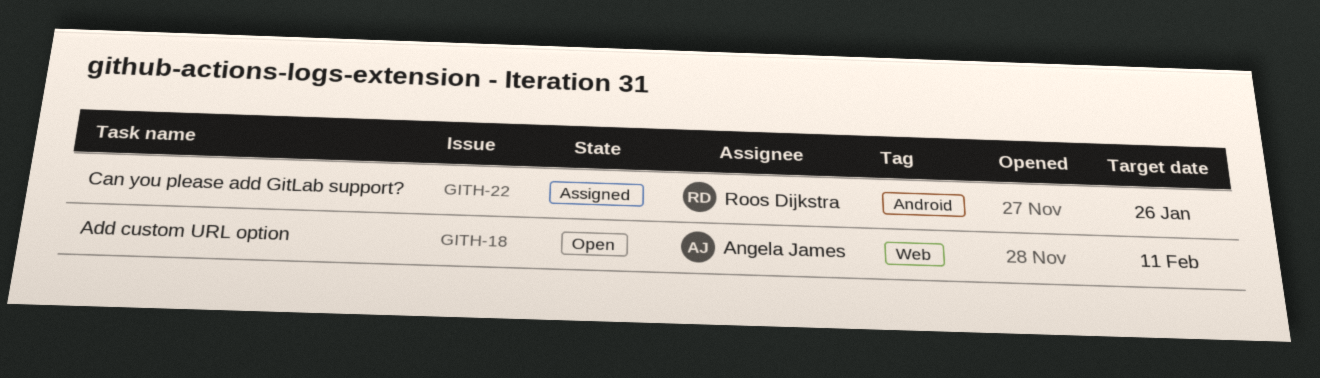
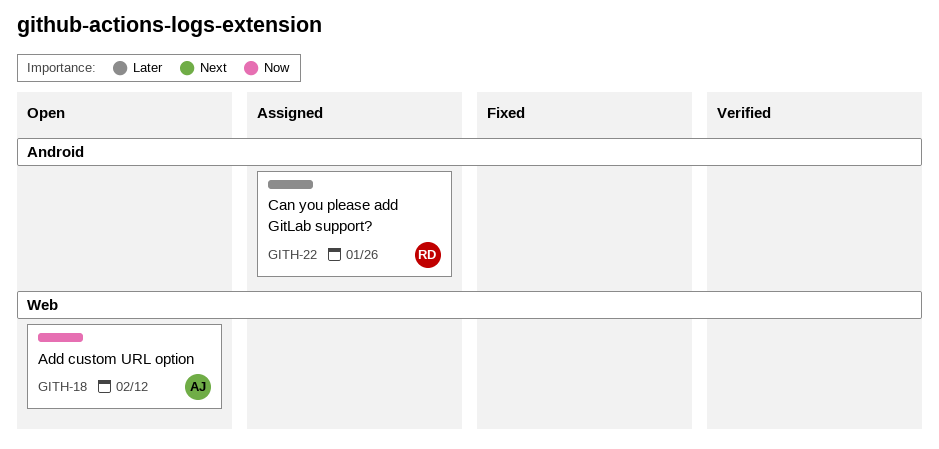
GITH-18, due: Feb 11 -> Feb 12

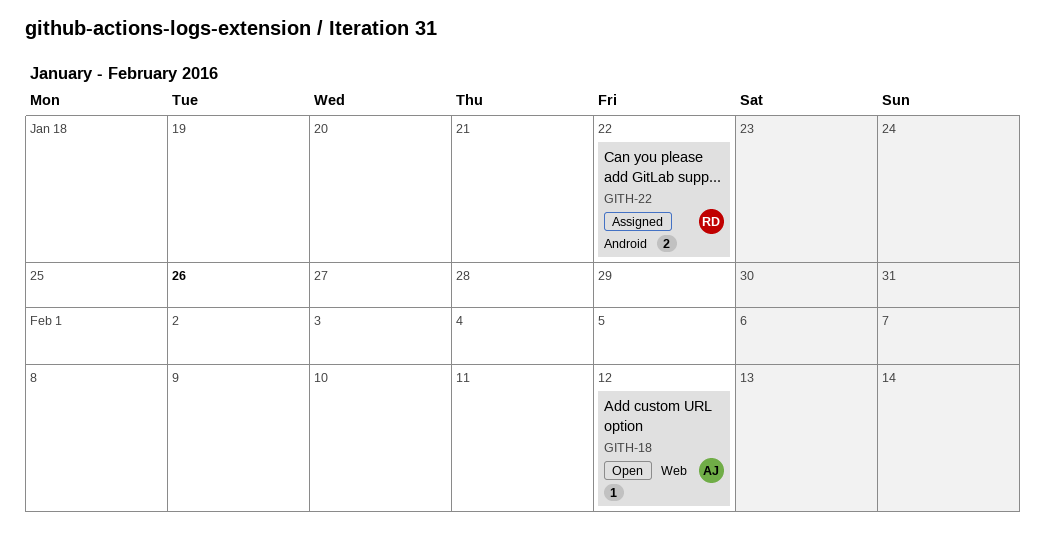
GITH-22, due: Jan 26 -> Jan 22

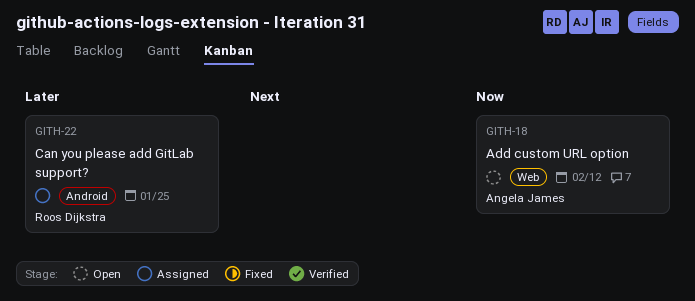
GITH-22, due: Jan 22 -> Jan 25

